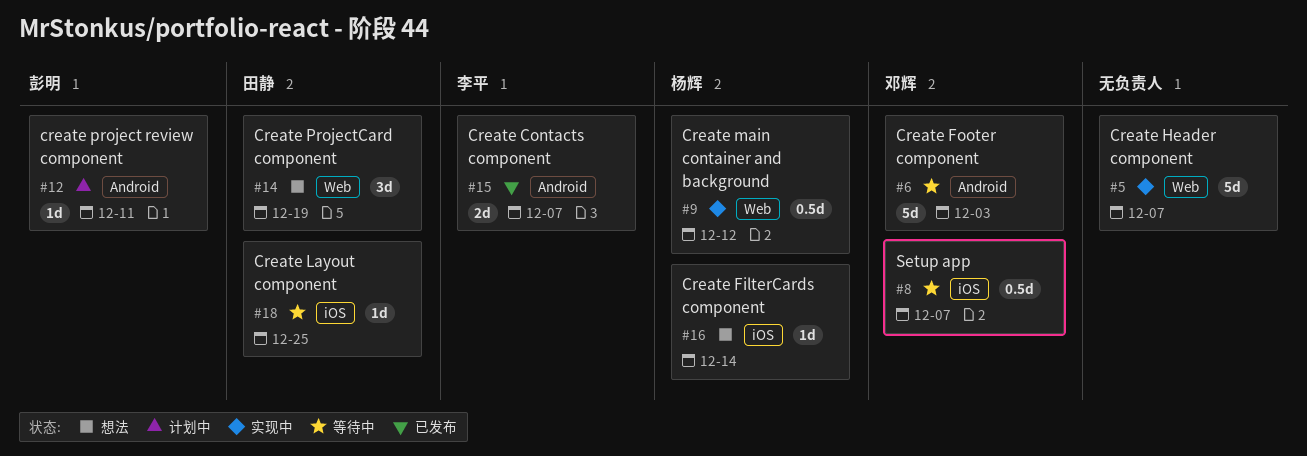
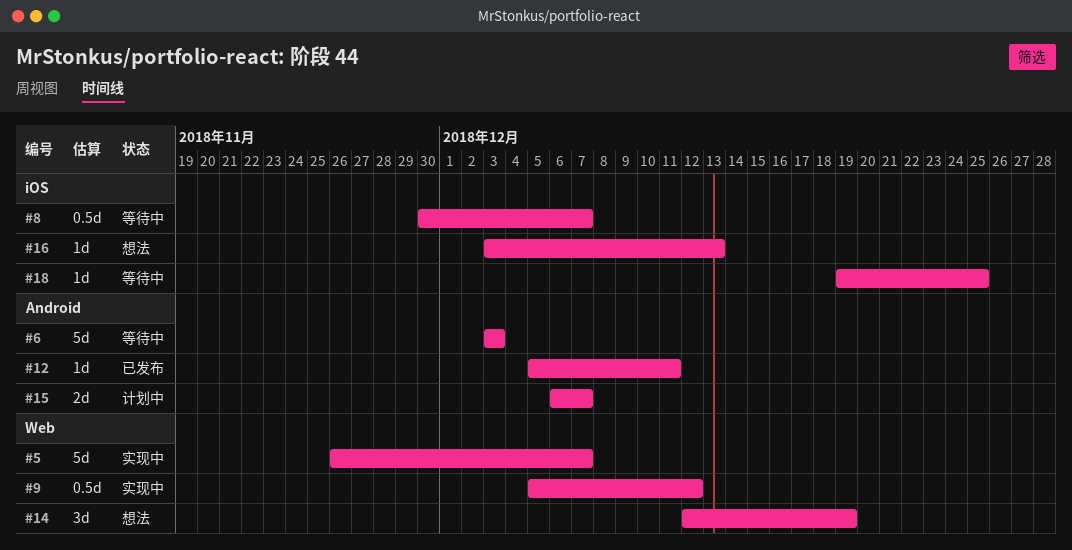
#12, status: 计划中 -> 已发布
#15, status: 已发布 -> 计划中
#16, due: Dec 14 -> Dec 13

